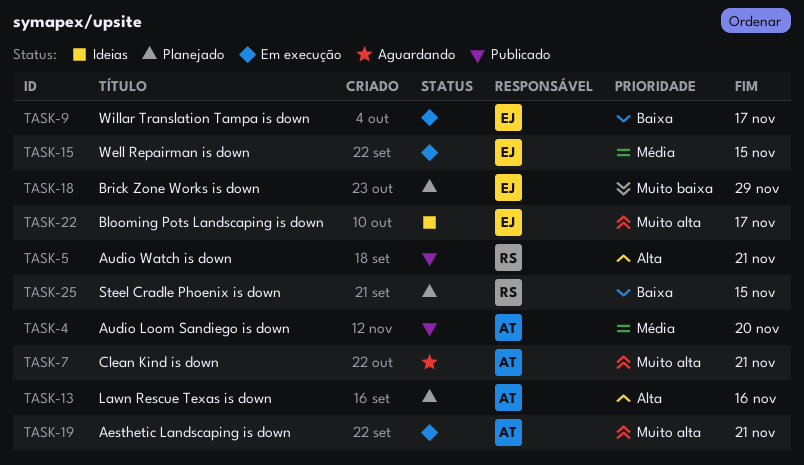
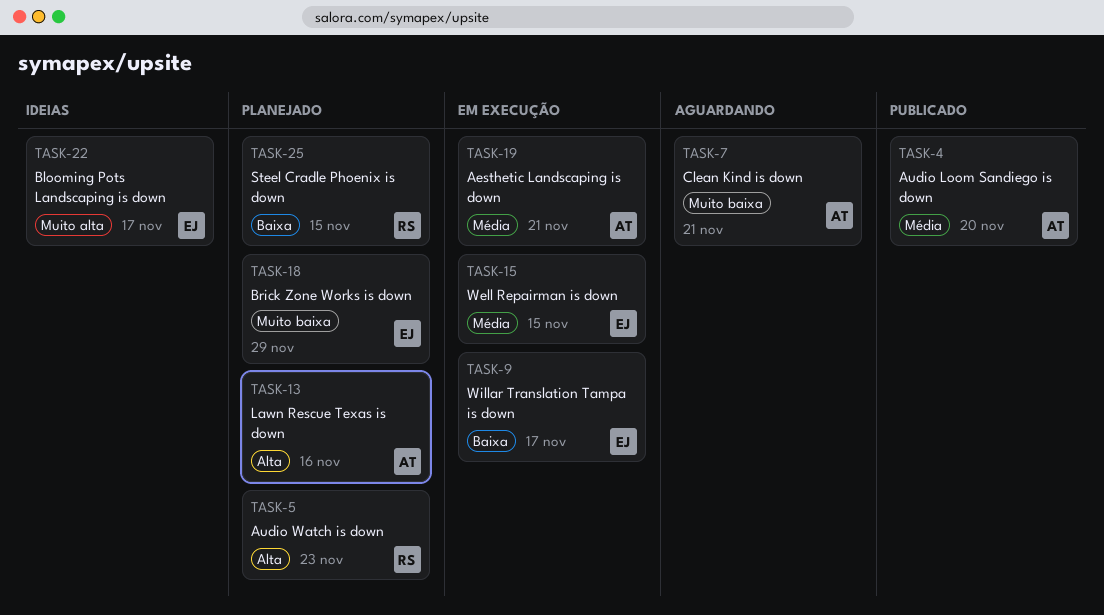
TASK-5, status: Publicado -> Planejado
TASK-5, due: Nov 21 -> Nov 23
TASK-7, priority: Muito alta -> Muito baixa
TASK-19, priority: Muito alta -> Média

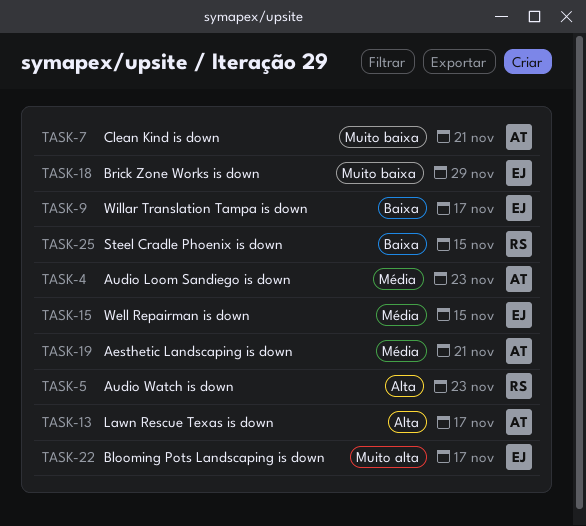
TASK-4, due: Nov 20 -> Nov 23
TASK-13, due: Nov 16 -> Nov 17

